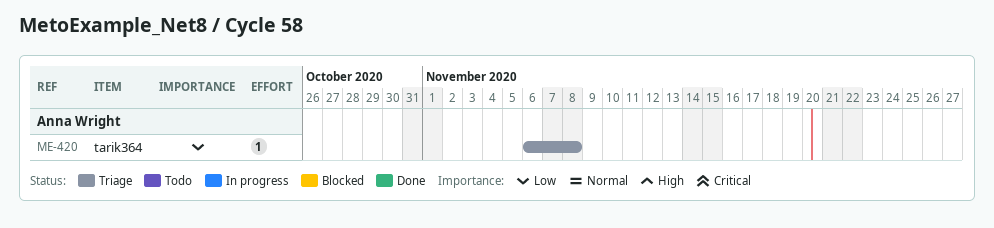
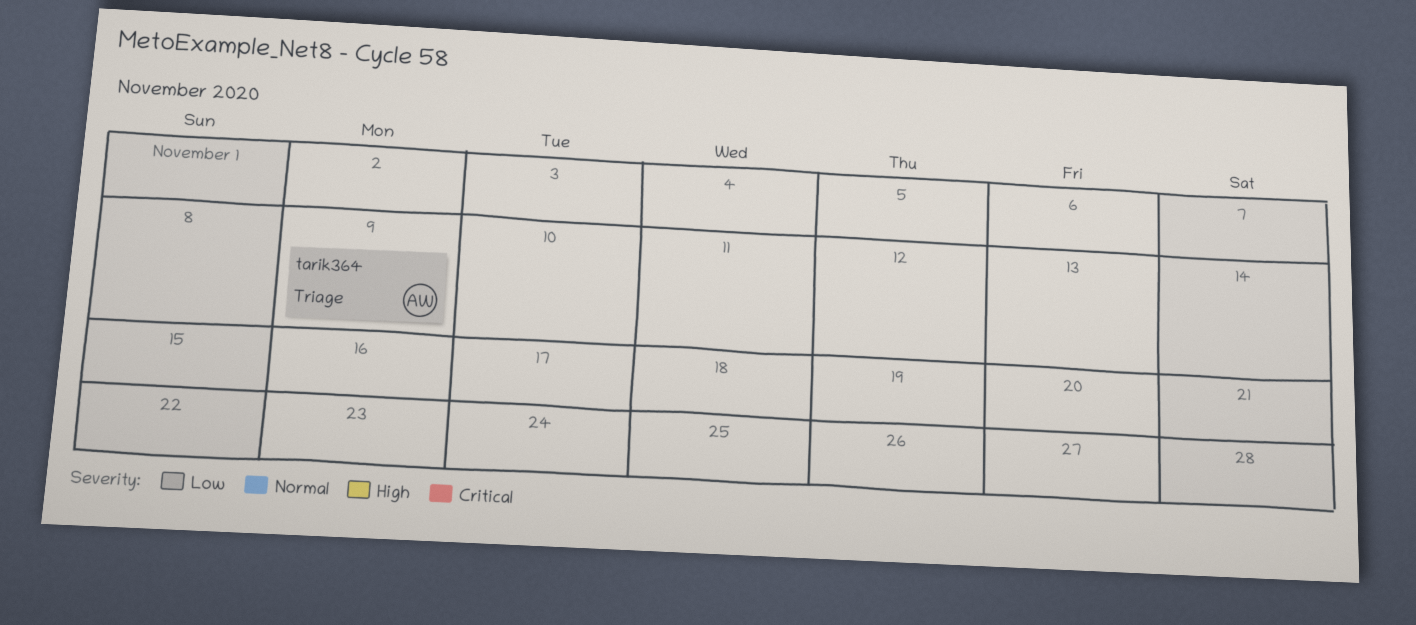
tarik364, due: Nov 8 -> Nov 9

